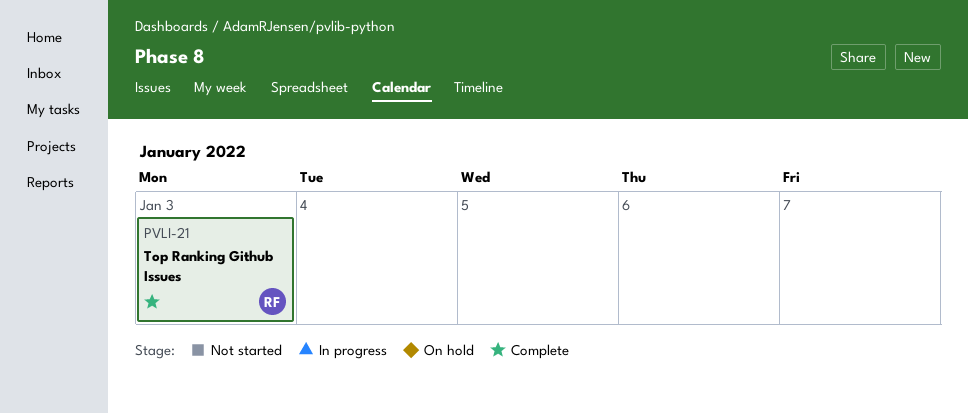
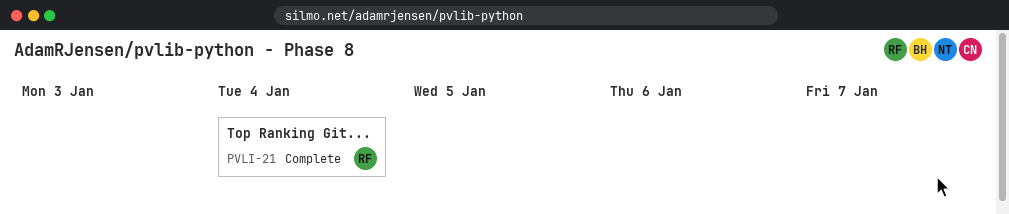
PVLI-21, due: Jan 3 -> Jan 4

